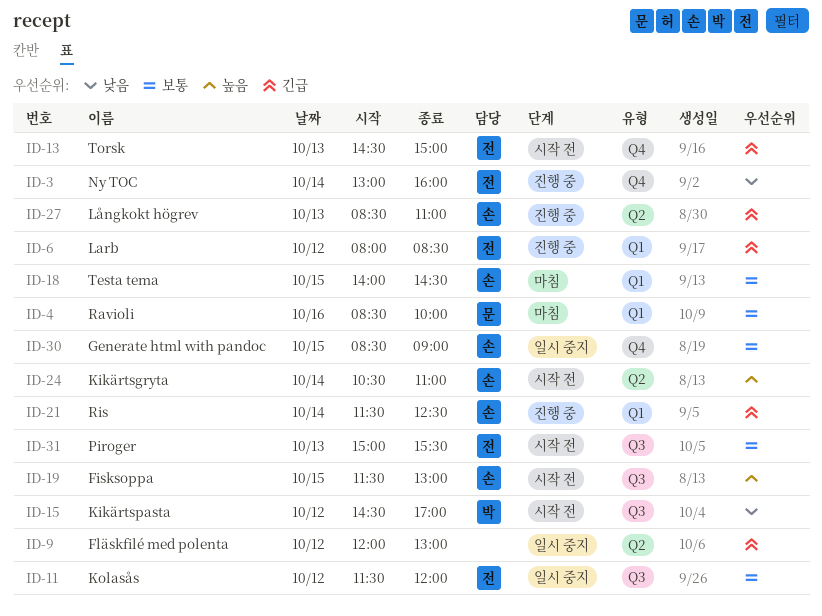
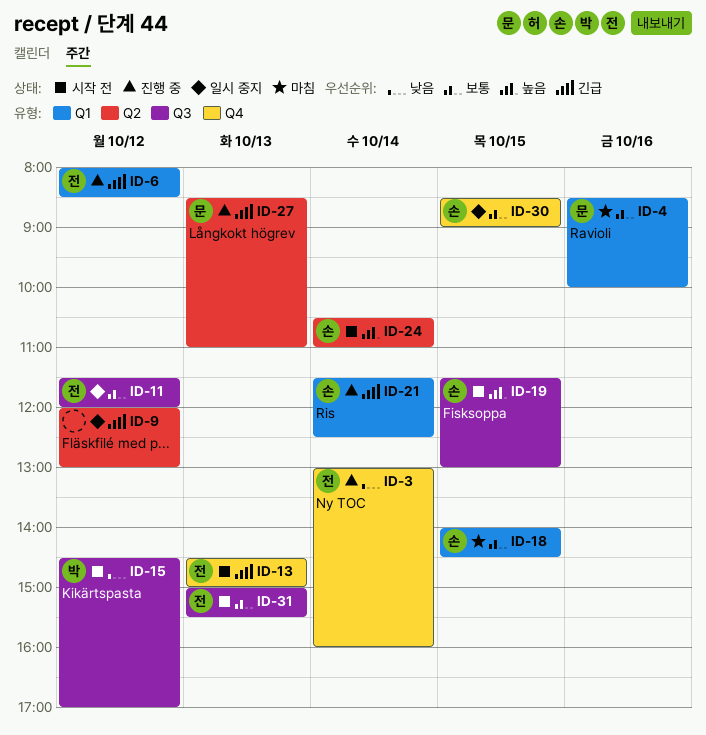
ID-27, owner: 손 -> 문

